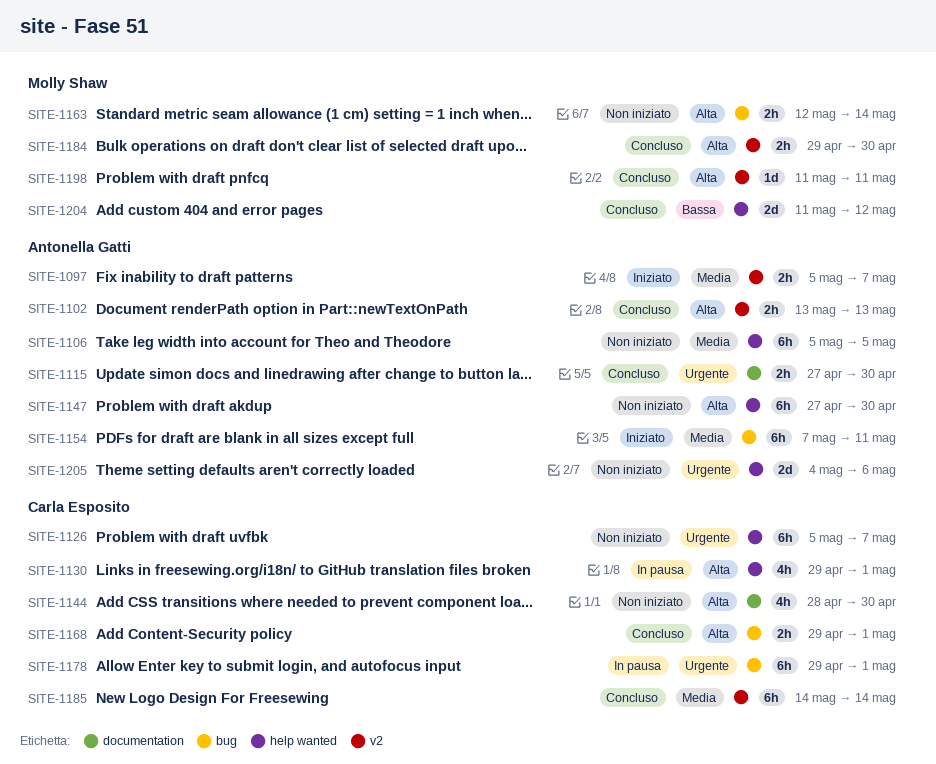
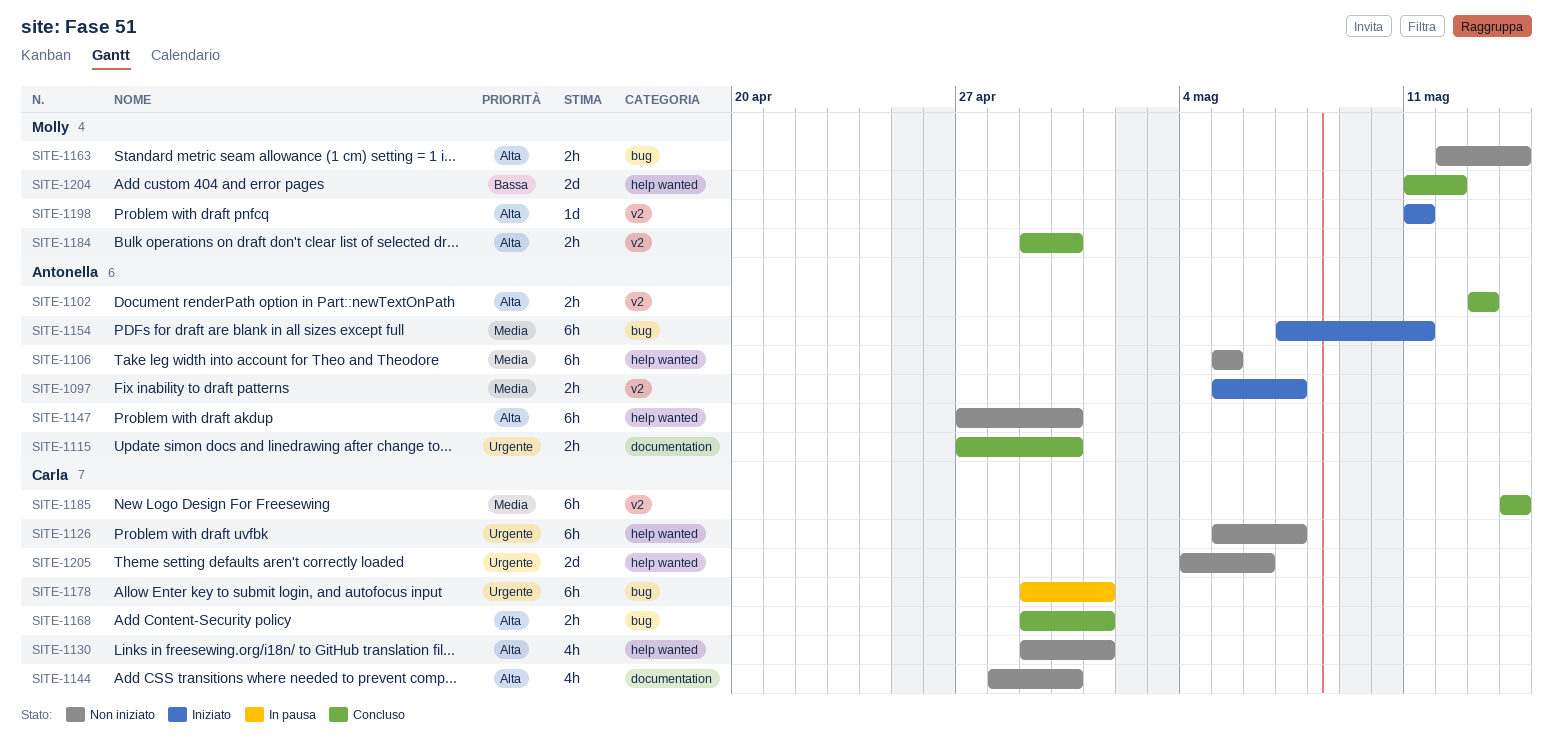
SITE-1130, status: In pausa -> Non iniziato
SITE-1198, status: Concluso -> Iniziato
SITE-1205, owner: Antonella Gatti -> Carla Esposito

